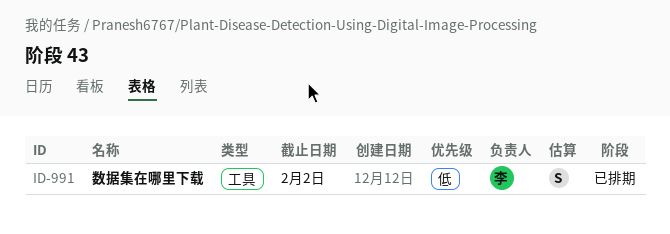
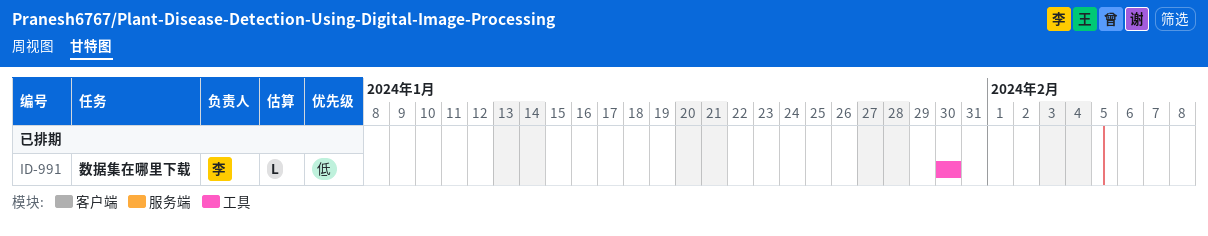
ID-991, estimate: S -> L
ID-991, due: Feb 2 -> Jan 30

